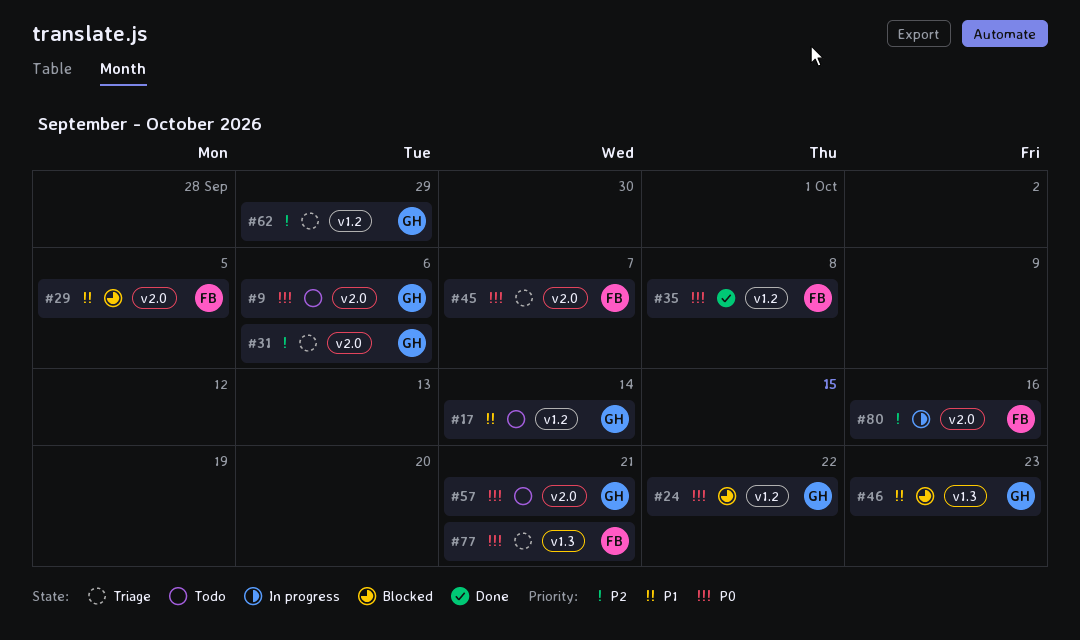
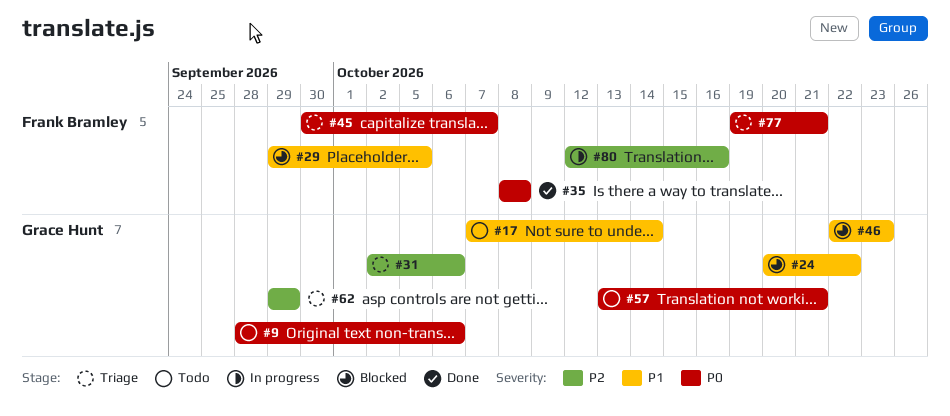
#24, priority: P0 -> P1

